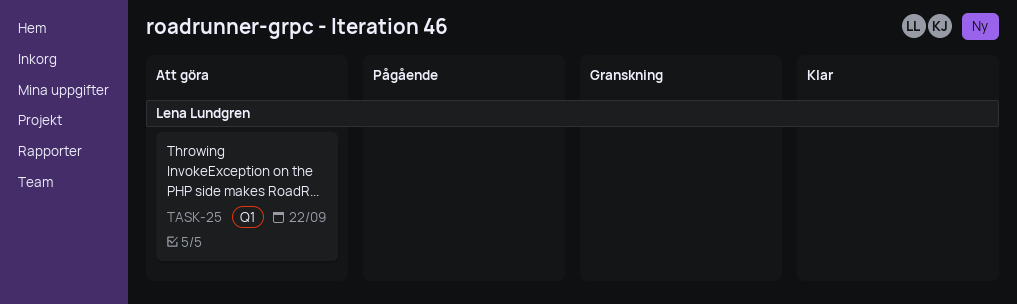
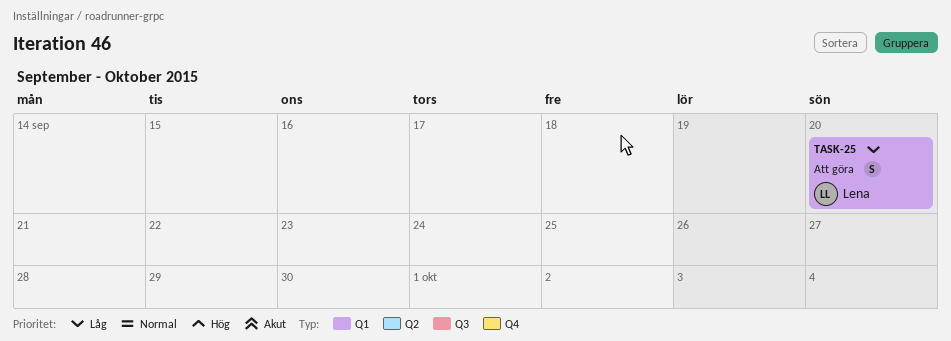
TASK-25, due: Sep 22 -> Sep 20

